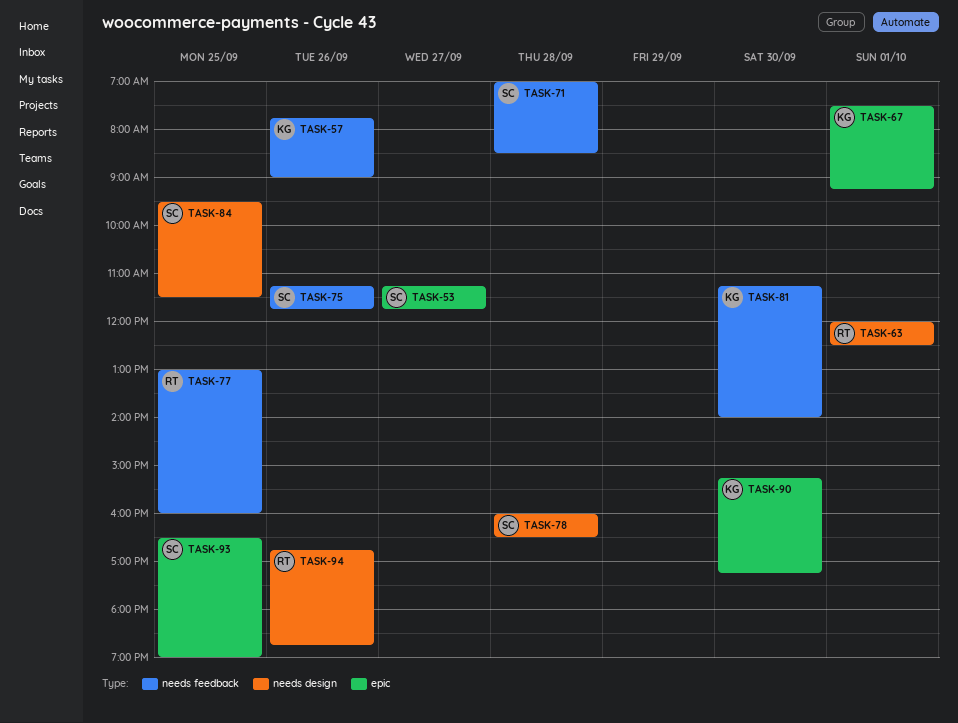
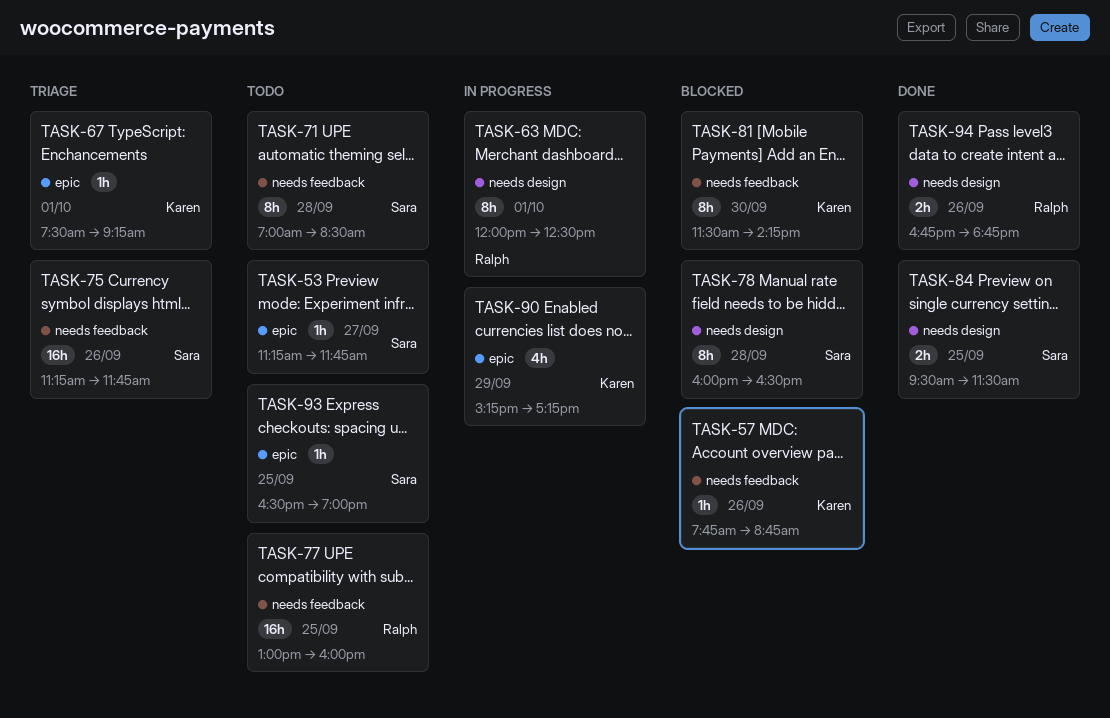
TASK-57, ends: 09:00 -> 08:45
TASK-81, begins: 11:15 -> 11:30
TASK-81, ends: 14:00 -> 14:15
TASK-90, day: Sep 30 -> Sep 29

